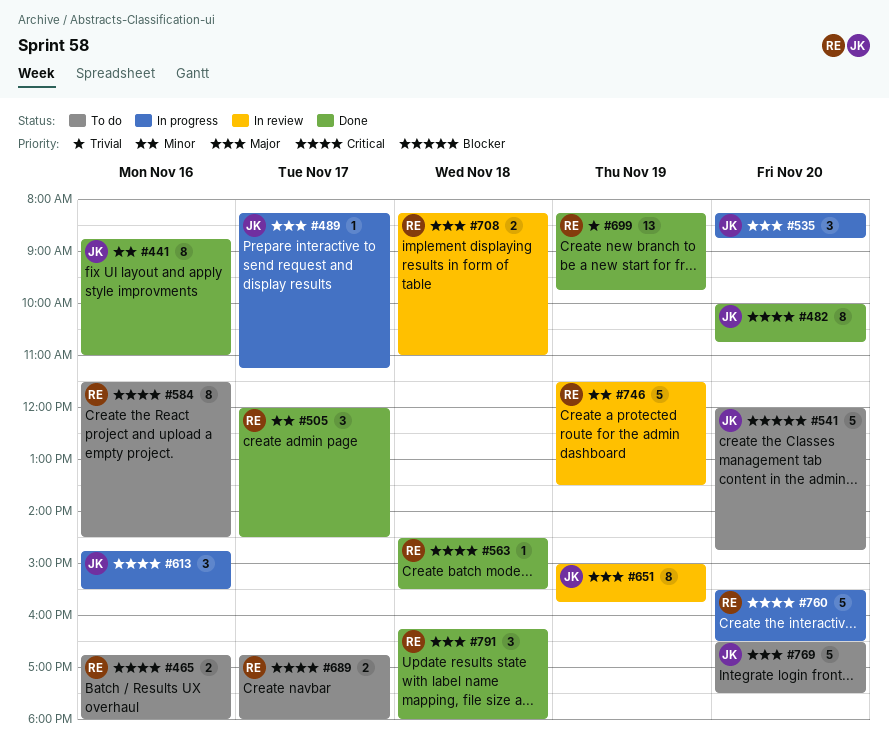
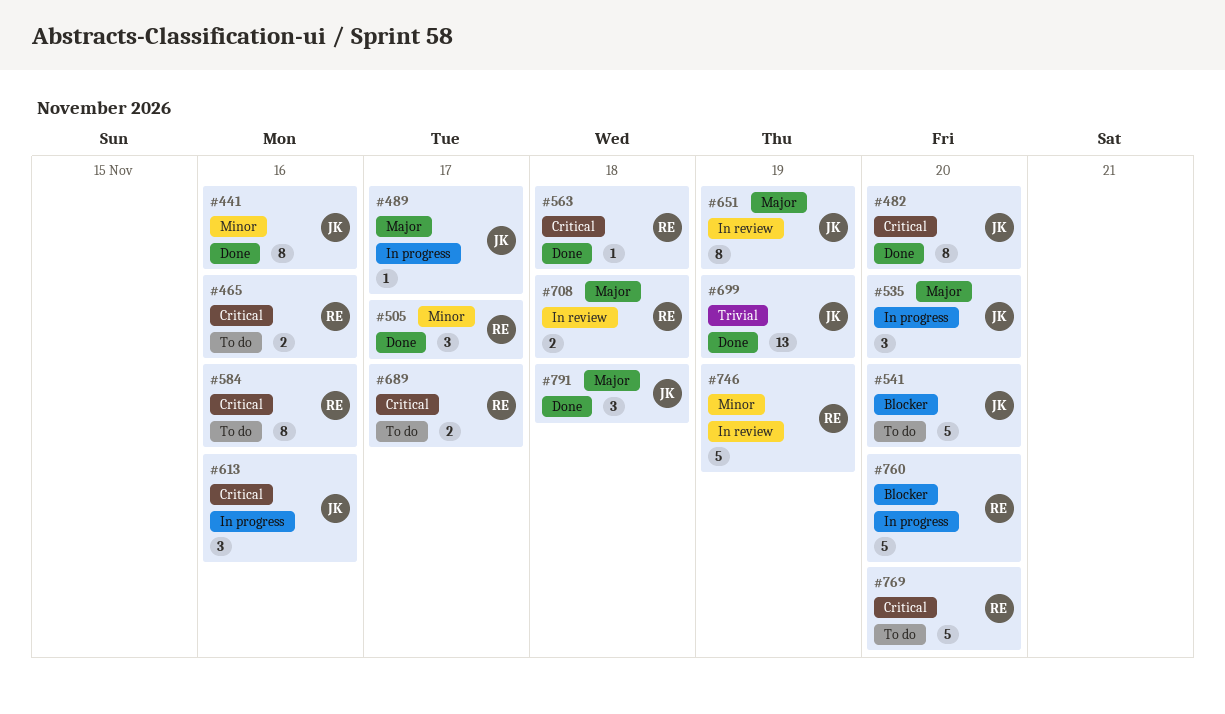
#699, owner: RE -> JK
#760, priority: Critical -> Blocker
#769, owner: JK -> RE
#769, priority: Major -> Critical
#791, owner: RE -> JK

